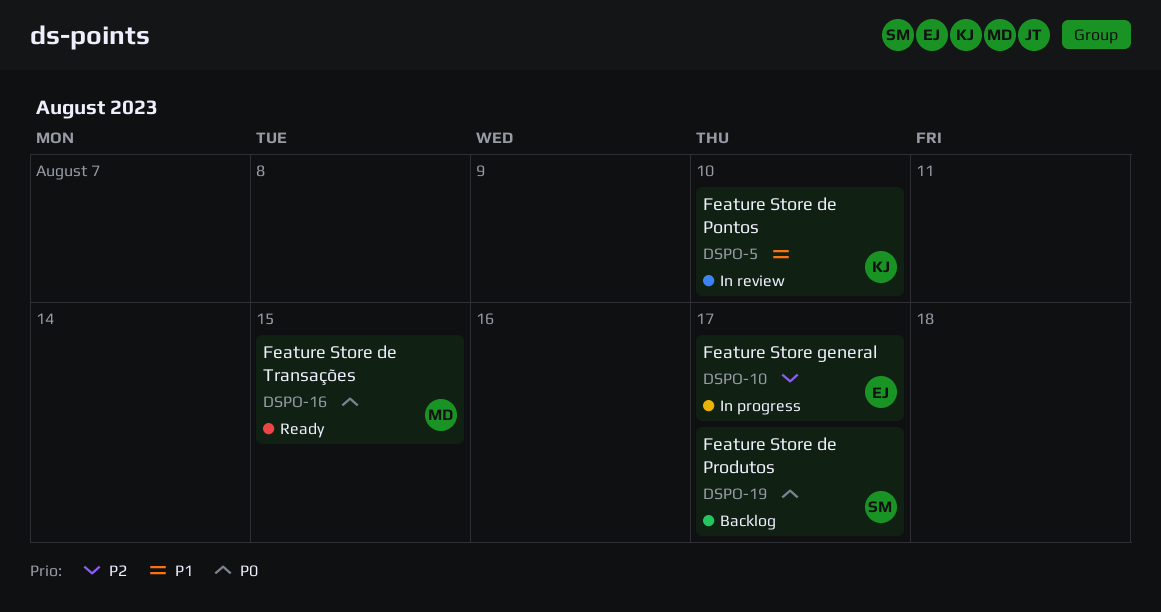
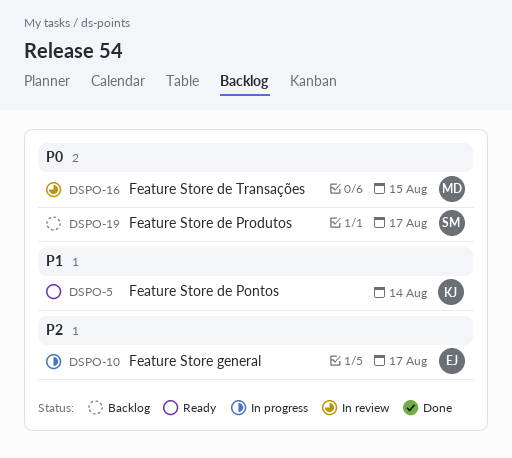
DSPO-5, status: In review -> Ready
DSPO-5, due: Aug 10 -> Aug 14
DSPO-16, status: Ready -> In review

